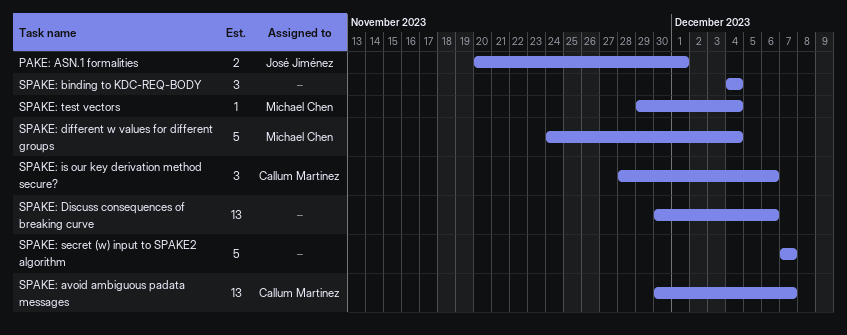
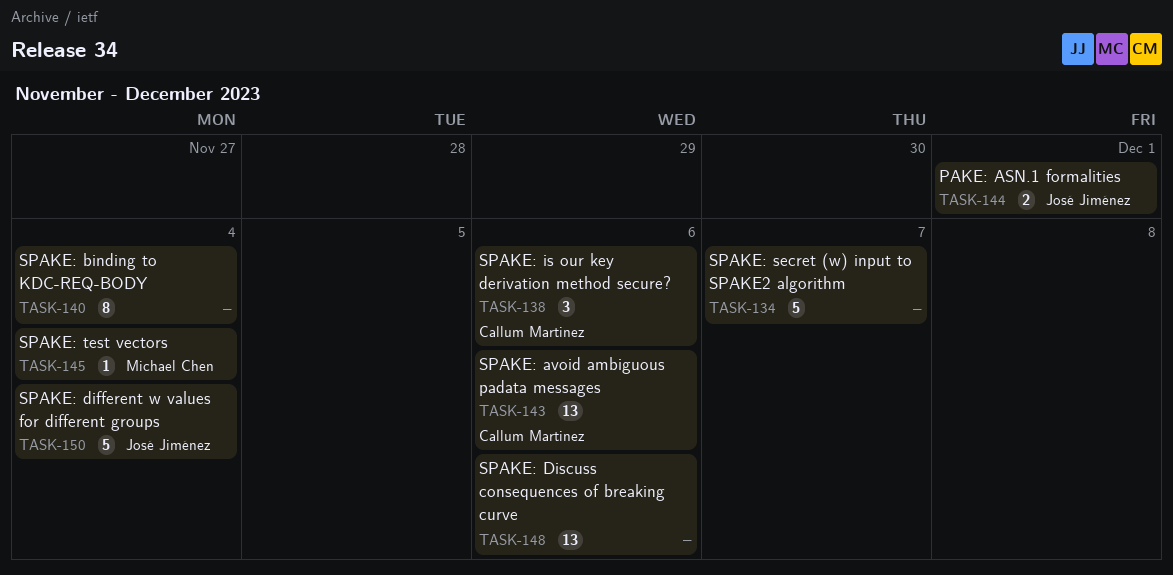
SPAKE: avoid ambiguous padata messages, due: Dec 7 -> Dec 6
SPAKE: binding to KDC-REQ-BODY, estimate: 3 -> 8
SPAKE: different w values for different groups, owner: Michael Chen -> José Jiménez

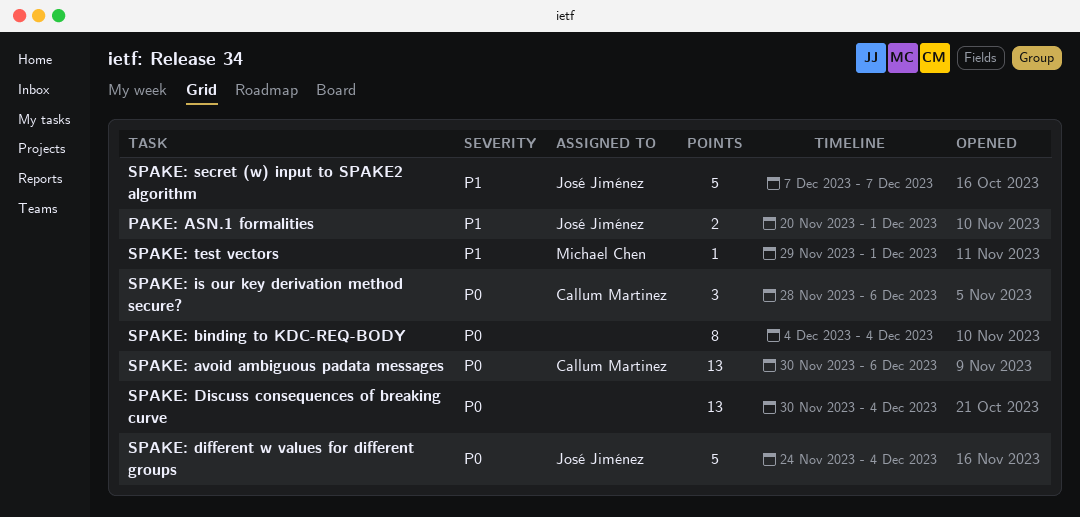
SPAKE: Discuss consequences of breaking curve, due: Dec 6 -> Dec 4
SPAKE: secret (w) input to SPAKE2 algorithm, owner: none -> José Jiménez
SPAKE: test vectors, due: Dec 4 -> Dec 1

